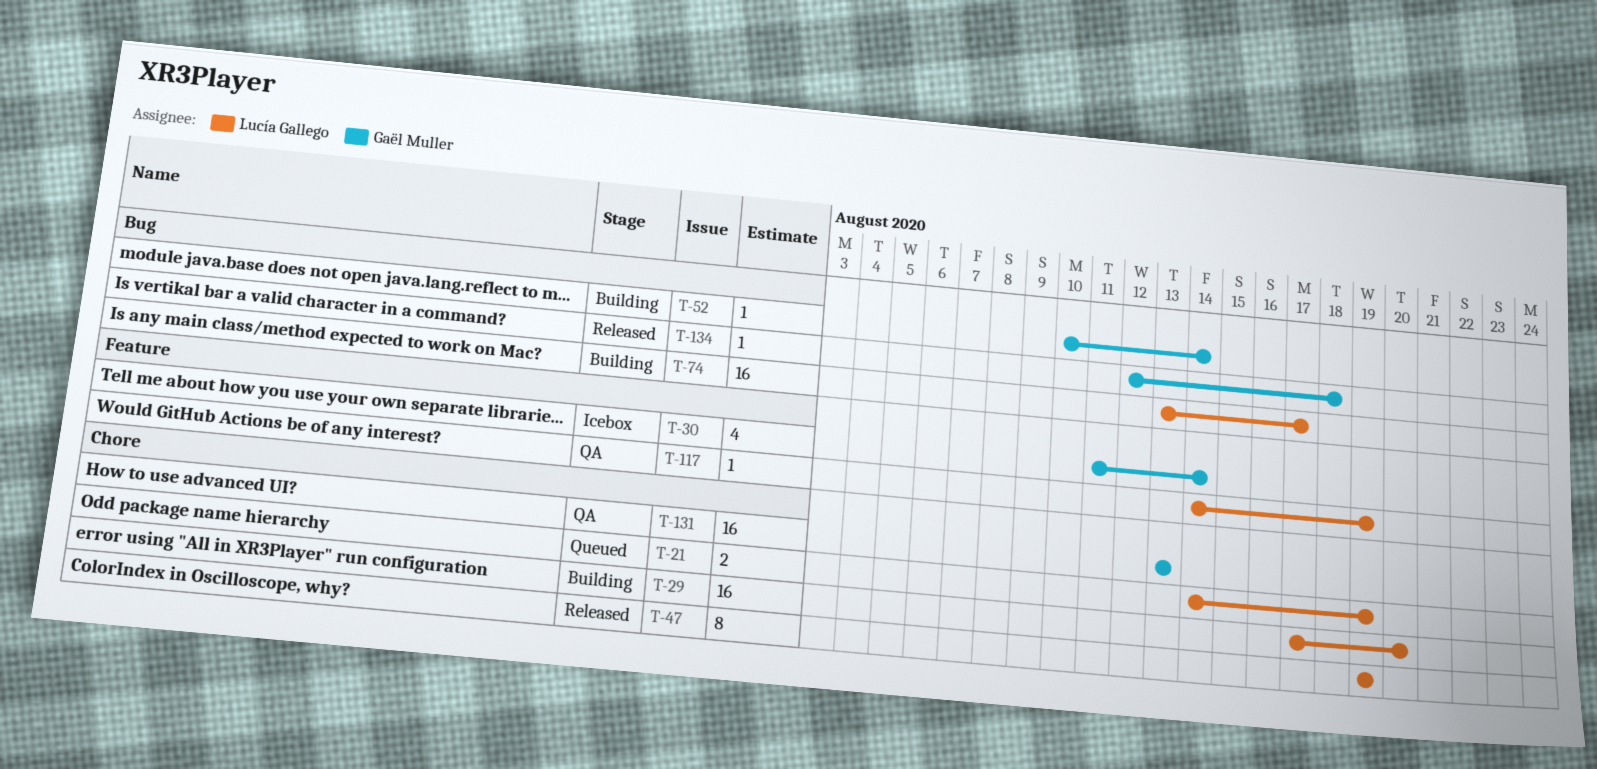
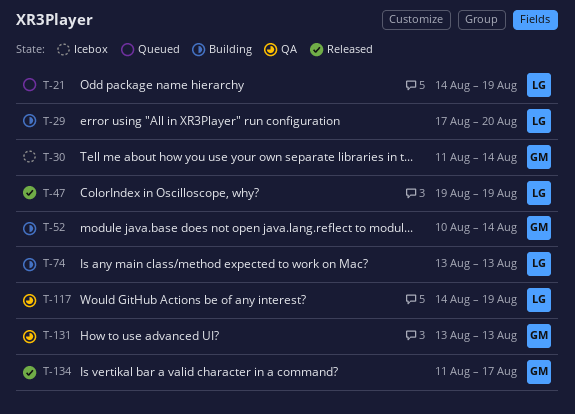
T-74, due: Aug 17 -> Aug 13
T-134, start: Aug 12 -> Aug 11
T-134, due: Aug 18 -> Aug 17

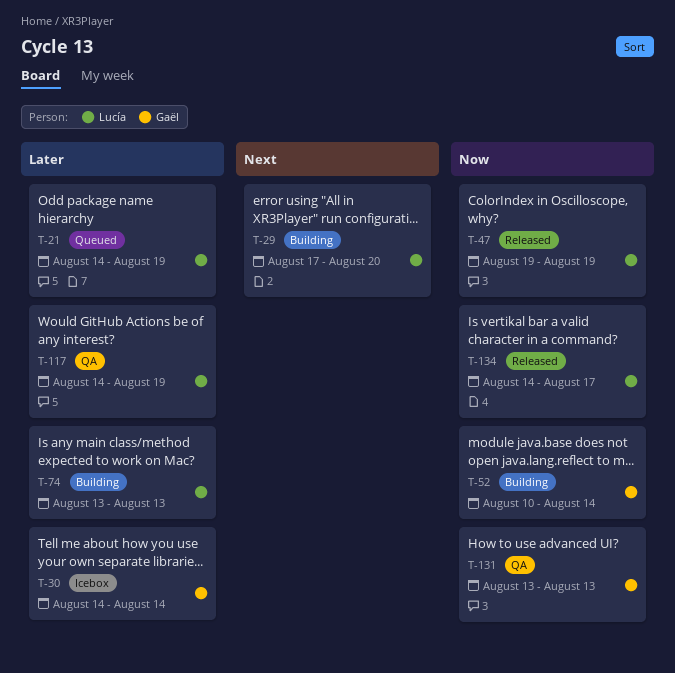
T-30, start: Aug 11 -> Aug 14
T-134, owner: Gaël -> Lucía
T-134, start: Aug 11 -> Aug 14

